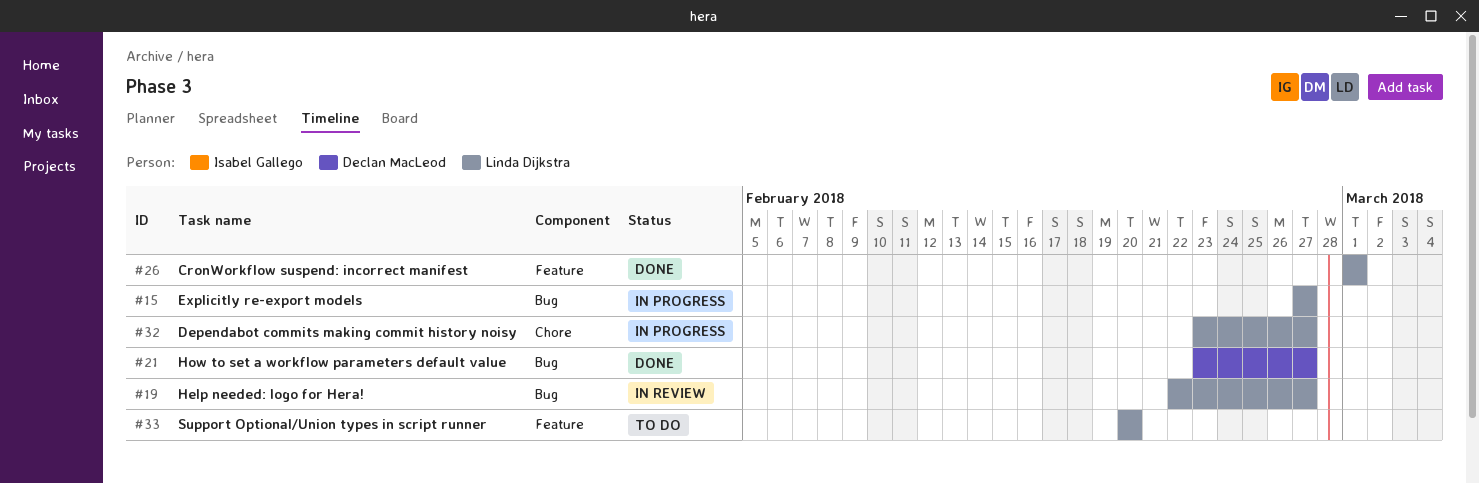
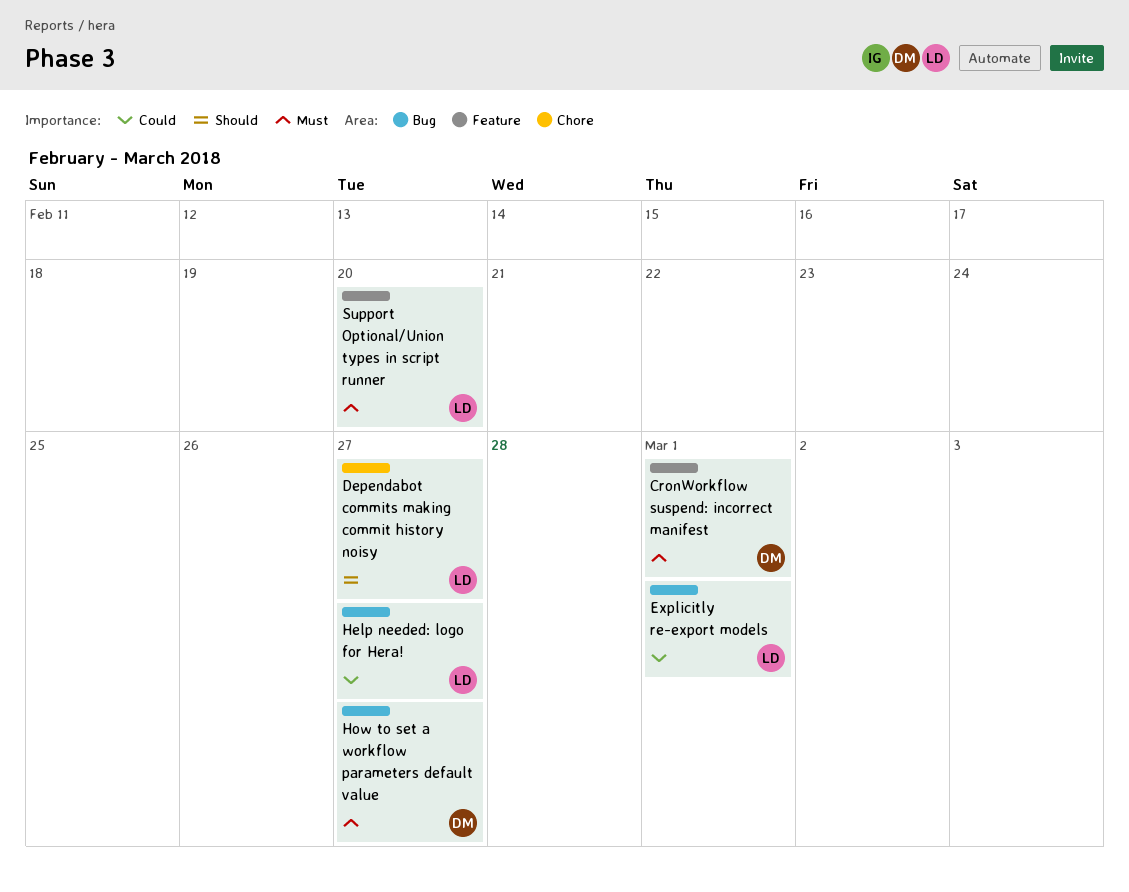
CronWorkflow suspend: incorrect manifest, owner: Linda Dijkstra -> Declan MacLeod
Explicitly re-export models, due: Feb 27 -> Mar 1

